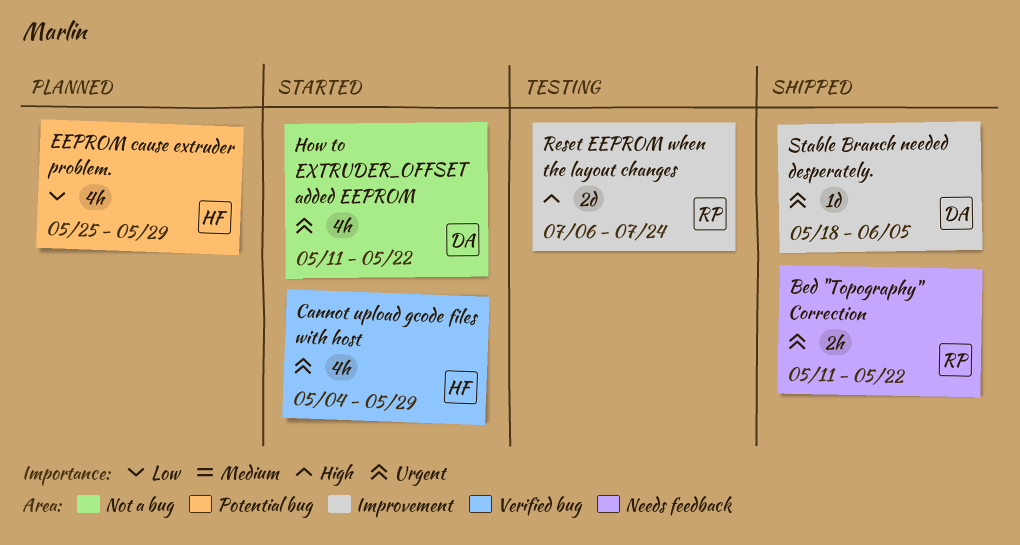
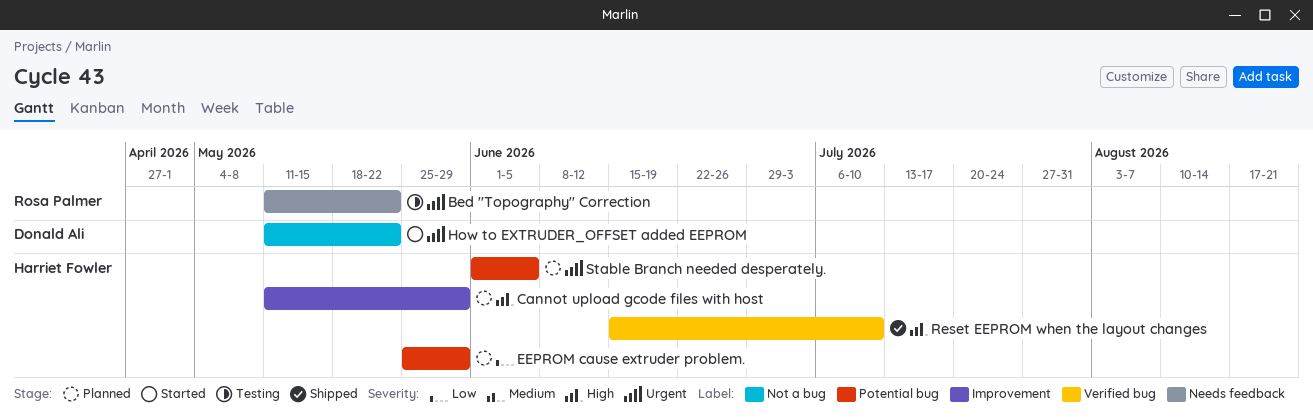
Bed "Topography" Correction, status: Shipped -> Testing
Cannot upload gcode files with host, status: Started -> Planned
Cannot upload gcode files with host, priority: Urgent -> High
Cannot upload gcode files with host, label: Verified bug -> Improvement
Cannot upload gcode files with host, start: May 4 -> May 11
Reset EEPROM when the layout changes, status: Testing -> Shipped
Reset EEPROM when the layout changes, owner: Rosa Palmer -> Harriet Fowler
Reset EEPROM when the layout changes, label: Improvement -> Verified bug
Reset EEPROM when the layout changes, start: Jul 6 -> Jun 15
Reset EEPROM when the layout changes, due: Jul 24 -> Jul 10
Stable Branch needed desperately., status: Shipped -> Planned
Stable Branch needed desperately., owner: Donald Ali -> Harriet Fowler
Stable Branch needed desperately., label: Improvement -> Potential bug
Stable Branch needed desperately., start: May 18 -> Jun 1

